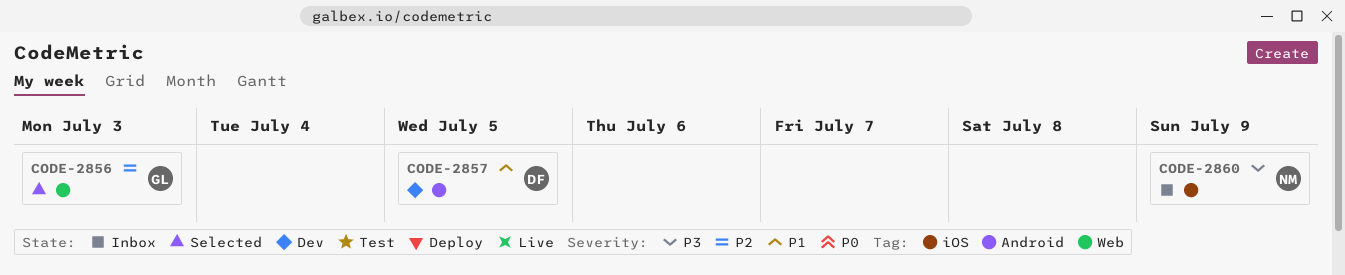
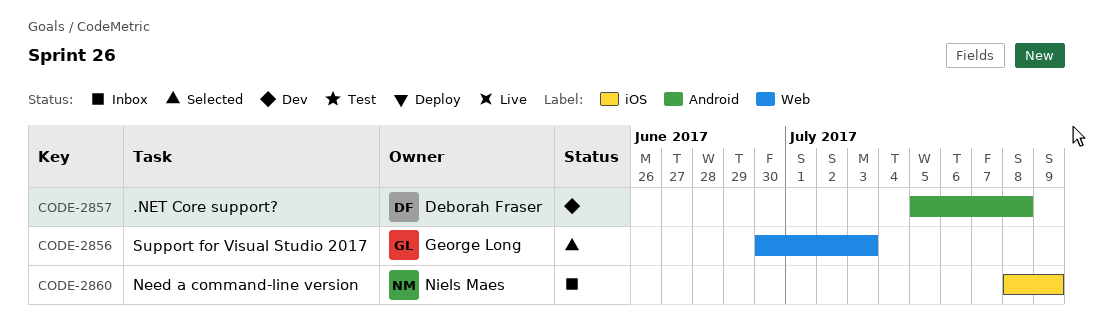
CODE-2857, due: Jul 5 -> Jul 8

